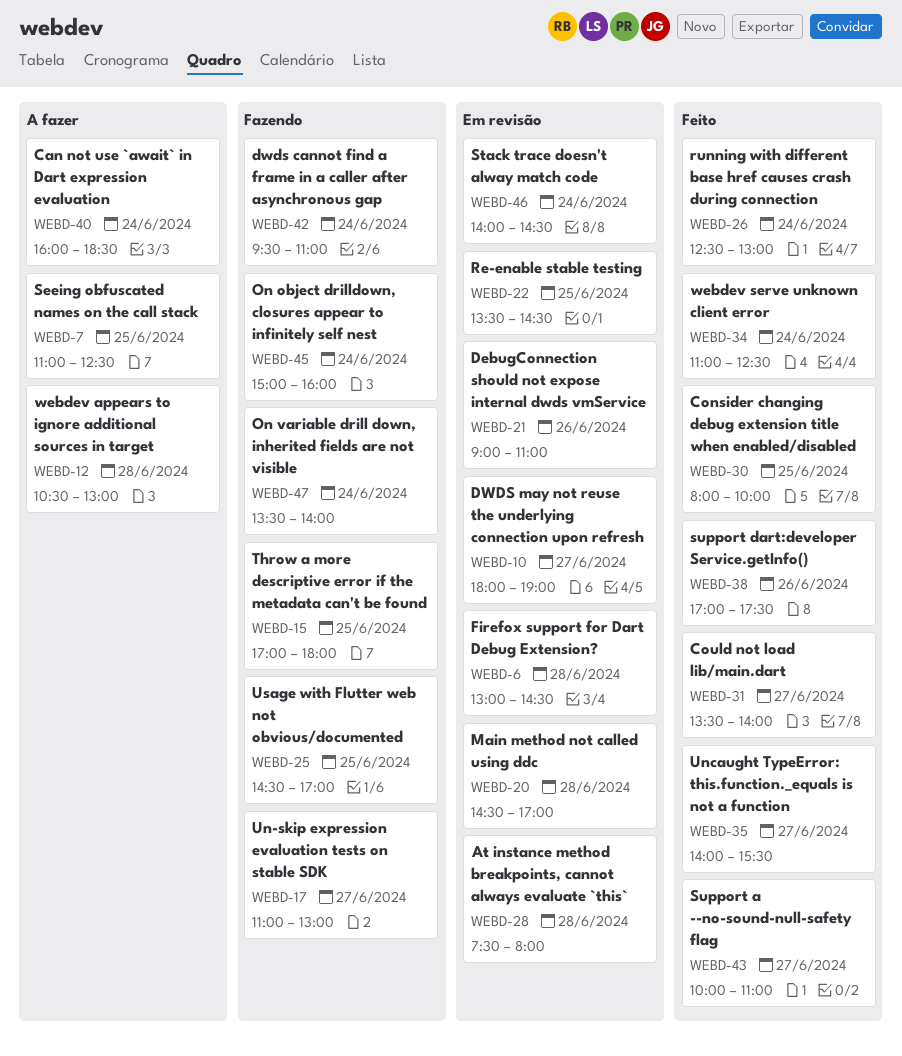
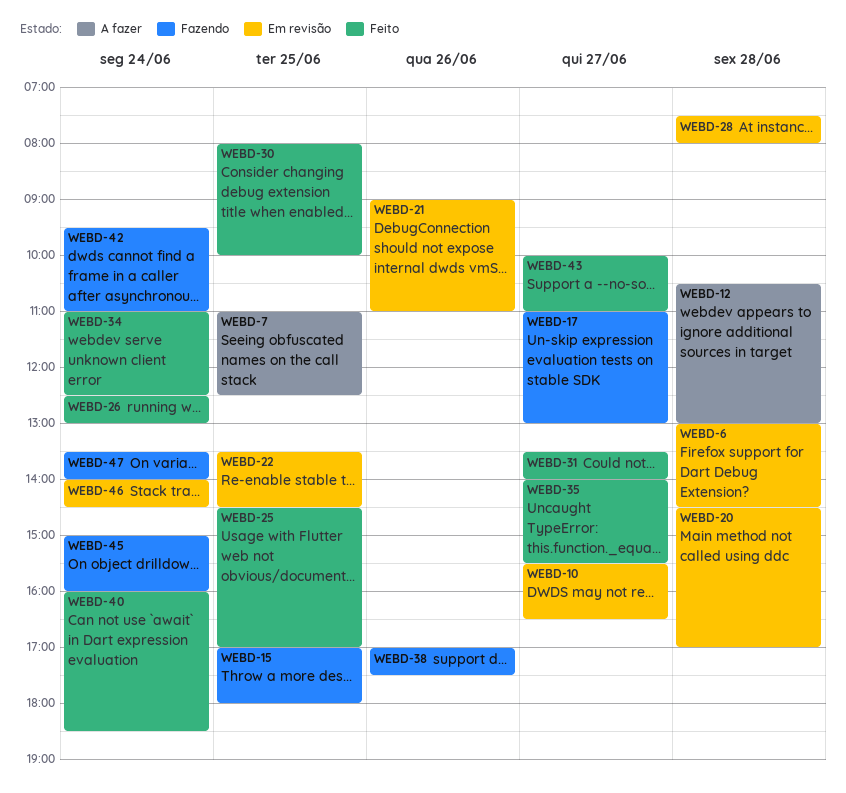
WEBD-10, begins: 18:00 -> 15:30
WEBD-10, ends: 19:00 -> 16:30
WEBD-25, status: Fazendo -> Feito
WEBD-38, status: Feito -> Fazendo
WEBD-40, status: A fazer -> Feito

